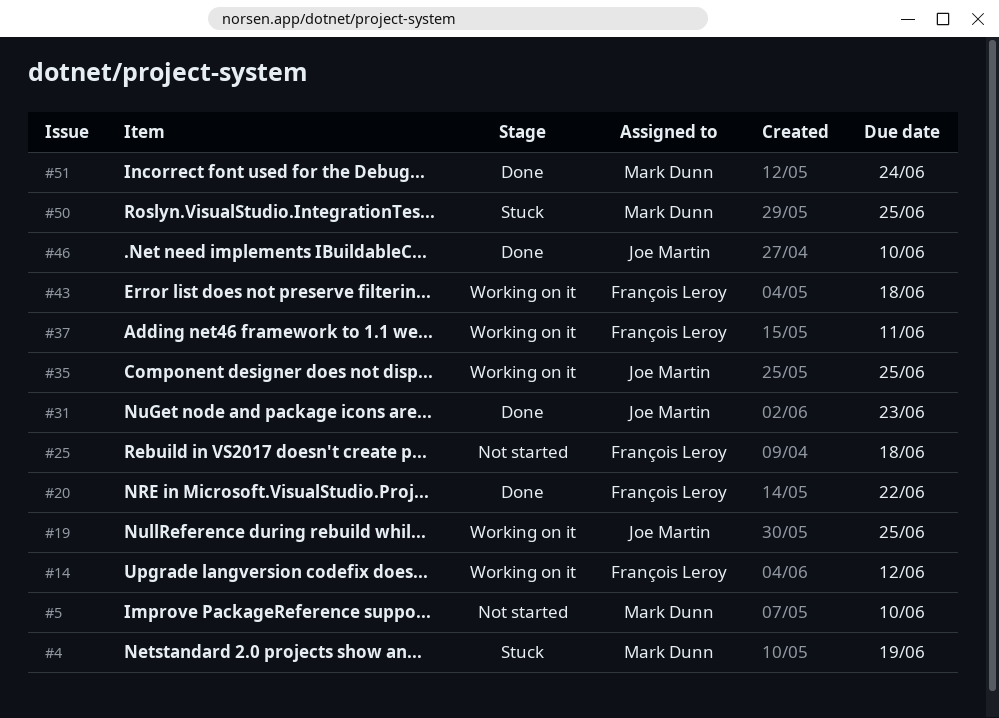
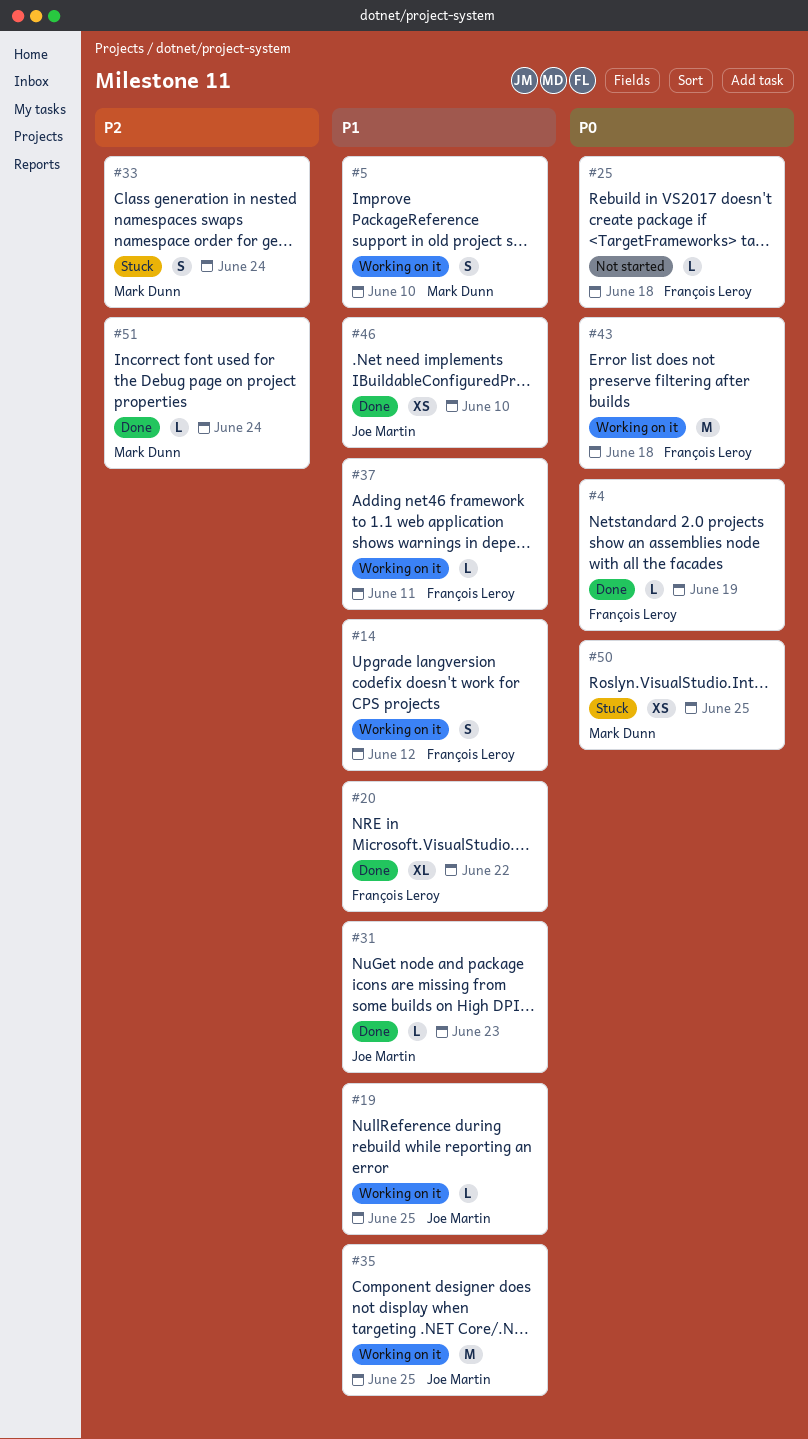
#4, status: Stuck -> Done
#4, owner: Mark Dunn -> François Leroy
#5, status: Not started -> Working on it
#33: none -> present

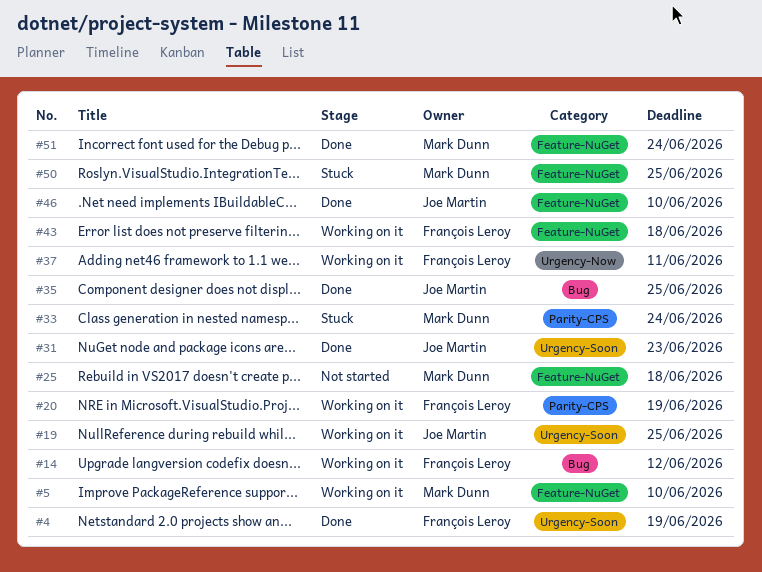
#20, status: Done -> Working on it
#20, due: Jun 22 -> Jun 19
#25, owner: François Leroy -> Mark Dunn
#35, status: Working on it -> Done

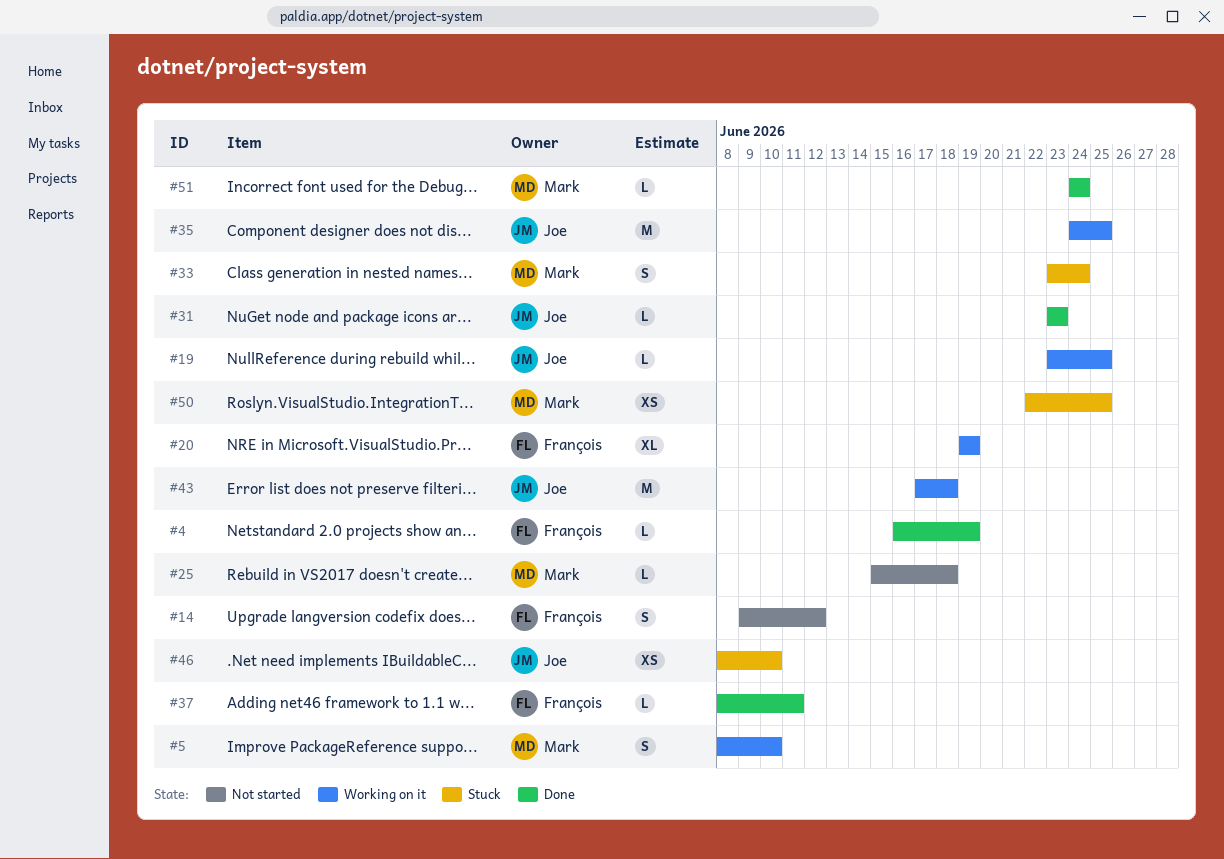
#14, status: Working on it -> Not started
#35, status: Done -> Working on it
#37, status: Working on it -> Done
#43, owner: François Leroy -> Joe Martin
#46, status: Done -> Stuck

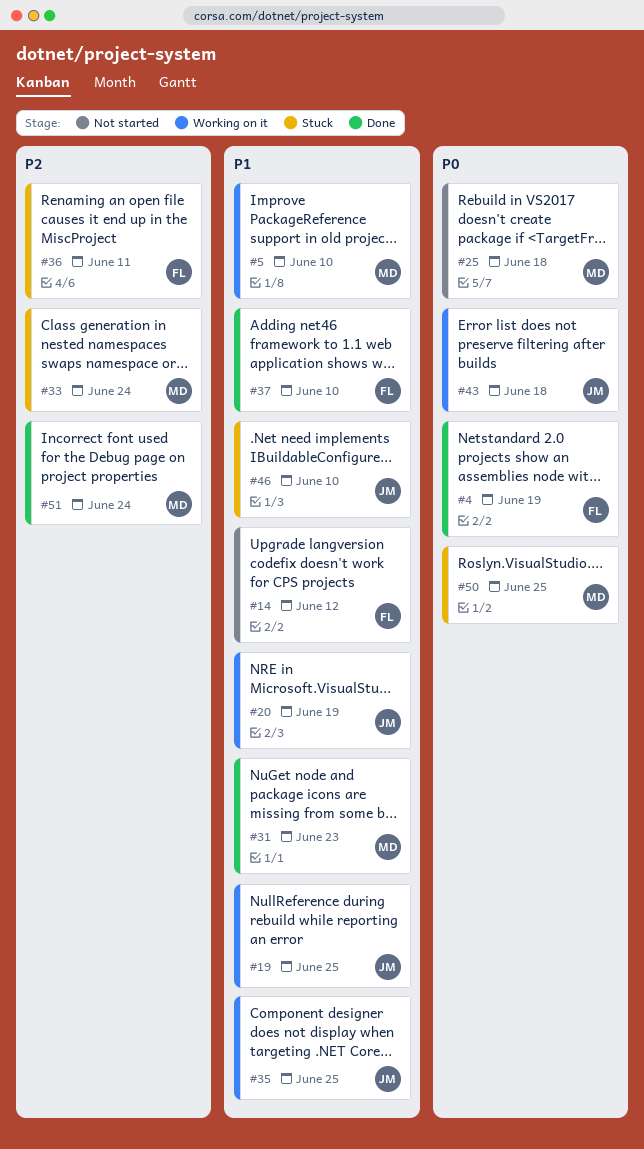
#20, owner: François -> Joe
#31, owner: Joe -> Mark
#36: none -> present
#37, due: Jun 11 -> Jun 10

